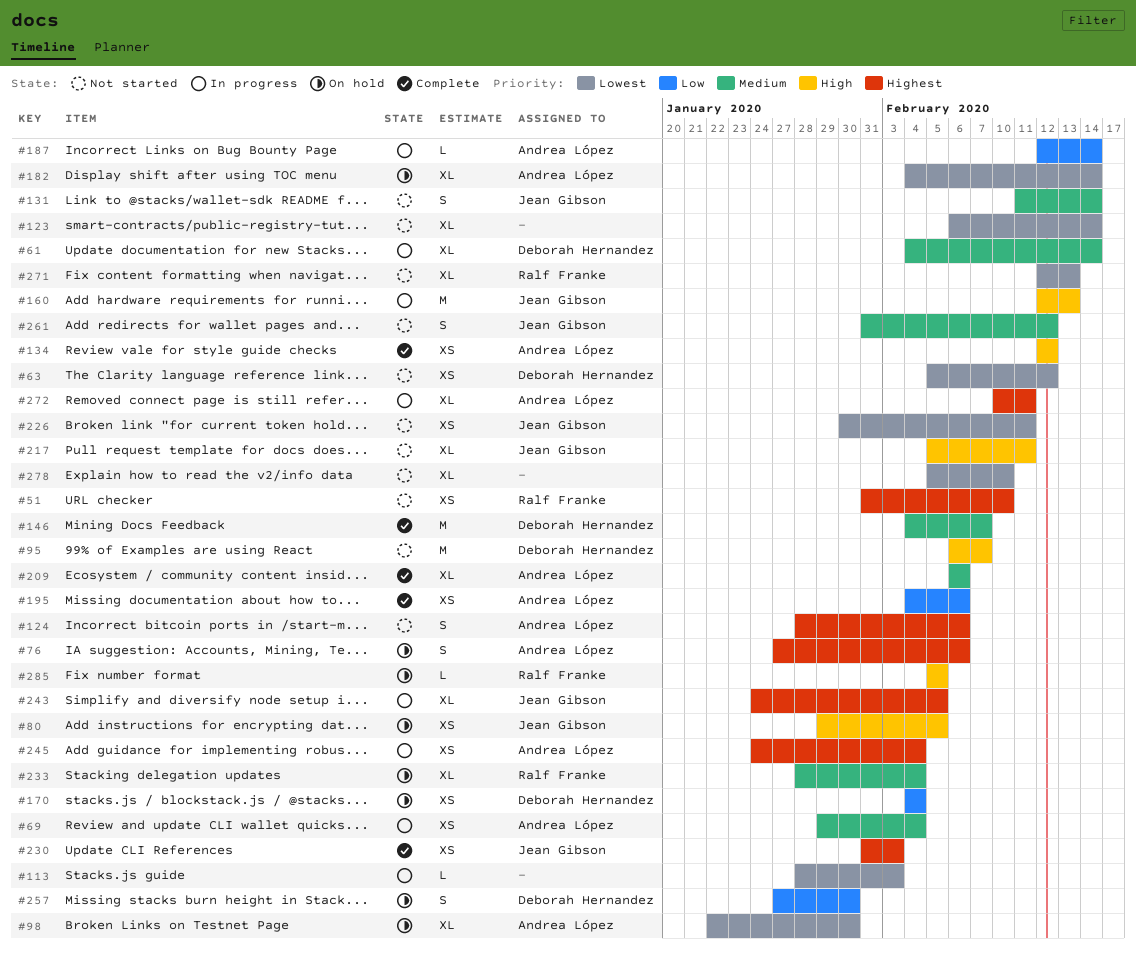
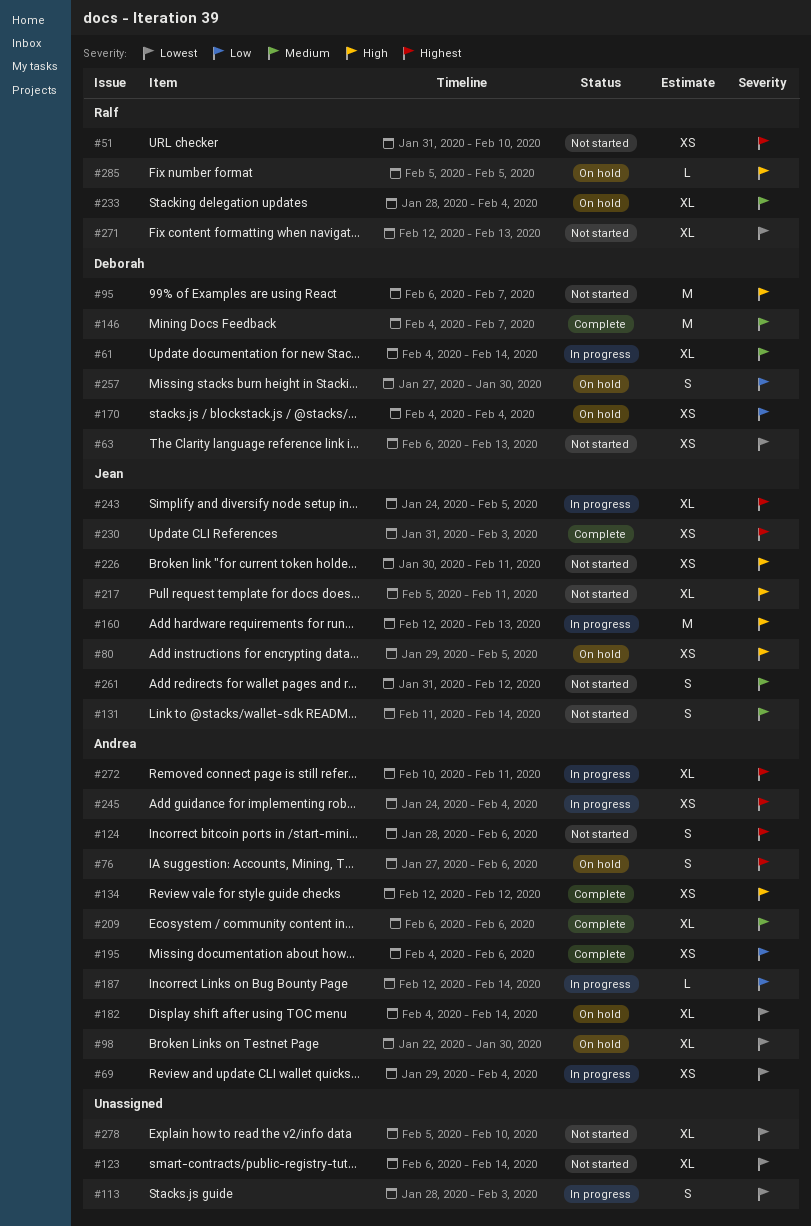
#63, start: Feb 5 -> Feb 6
#63, due: Feb 12 -> Feb 13
#69, priority: Medium -> Lowest
#113, estimate: L -> S
#226, priority: Lowest -> High

